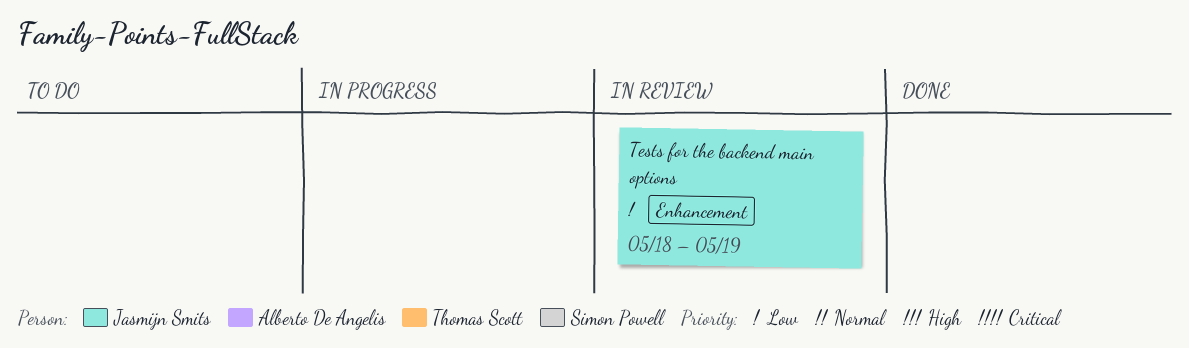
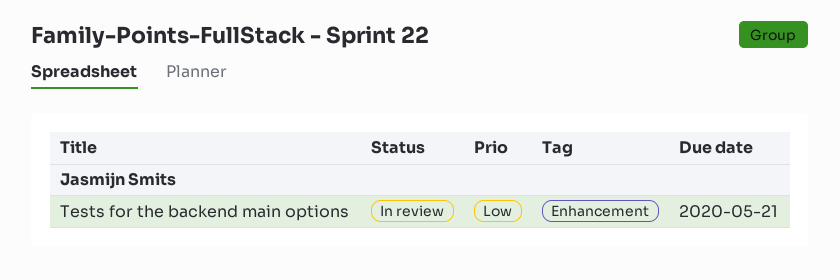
Tests for the backend main options, due: May 19 -> May 21

